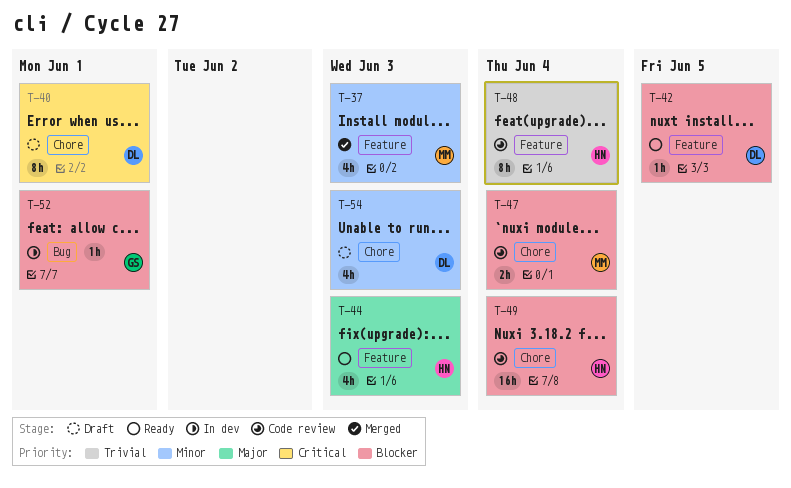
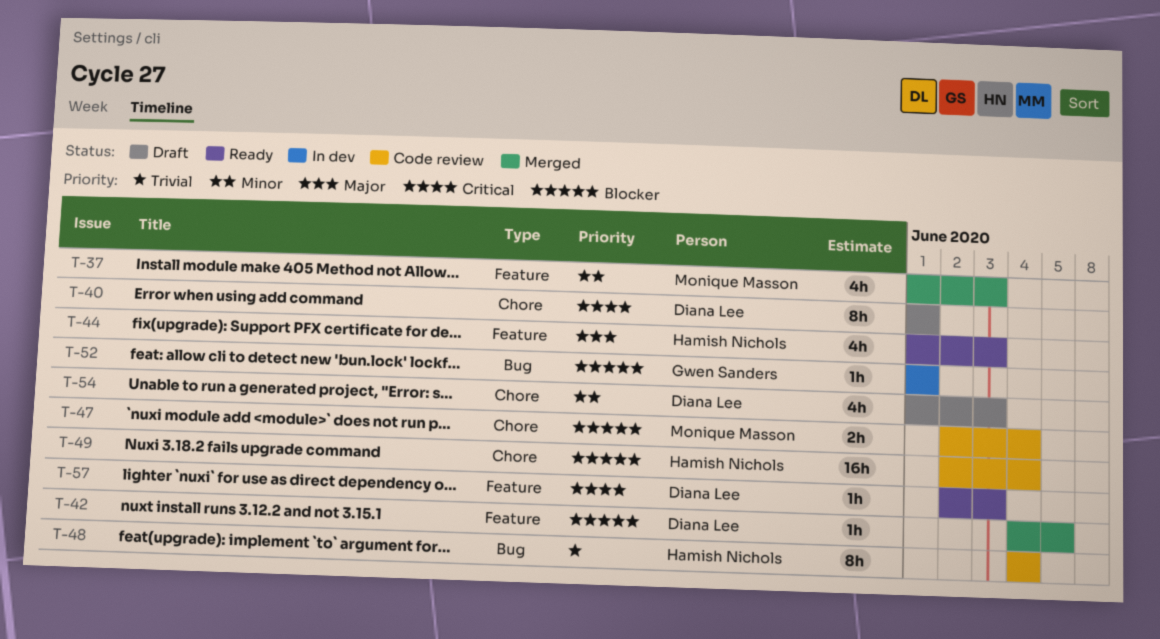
T-42, status: Ready -> Merged
T-48, label: Feature -> Bug
T-57: none -> present

